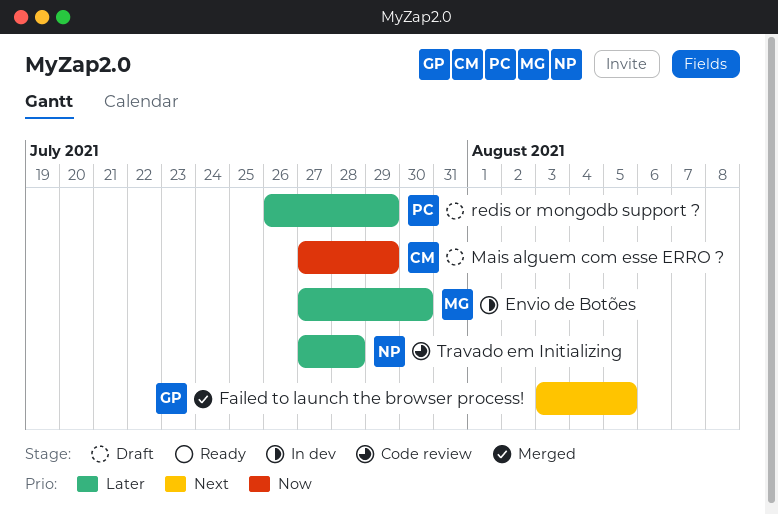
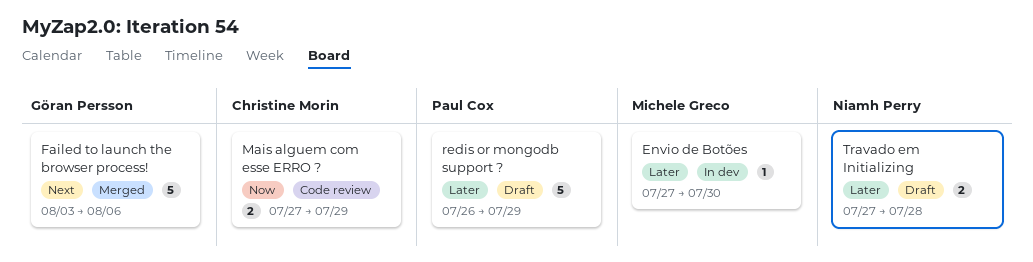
Failed to launch the browser process!, due: Aug 5 -> Aug 6
Mais alguem com esse ERRO ?, status: Draft -> Code review
Travado em Initializing, status: Code review -> Draft

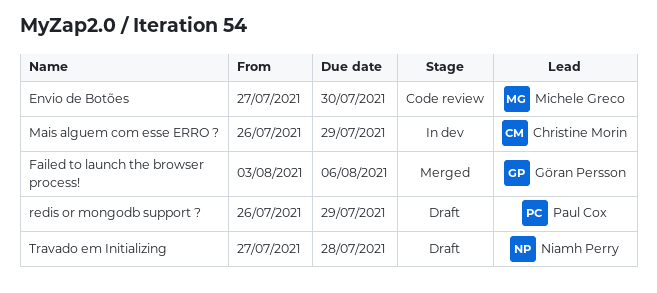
Envio de Botões, status: In dev -> Code review
Mais alguem com esse ERRO ?, status: Code review -> In dev
Mais alguem com esse ERRO ?, start: Jul 27 -> Jul 26

